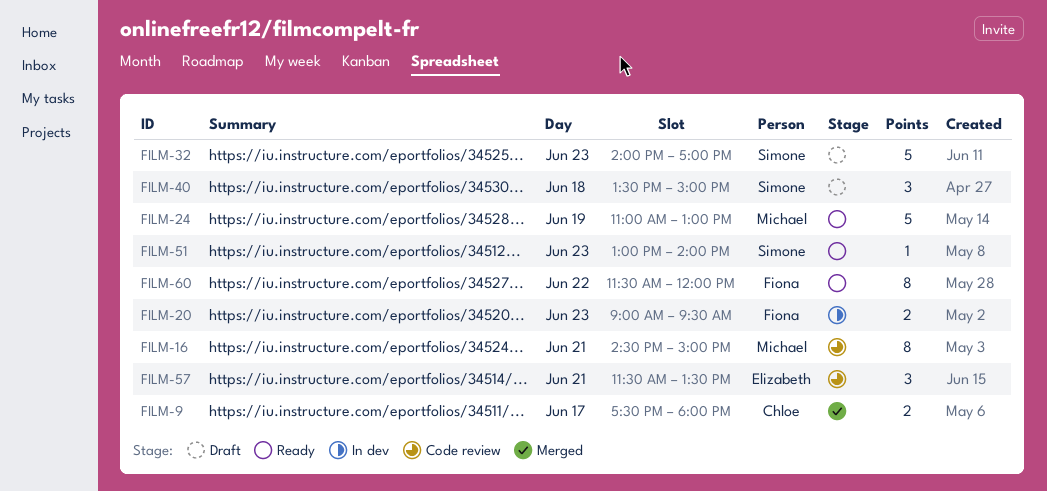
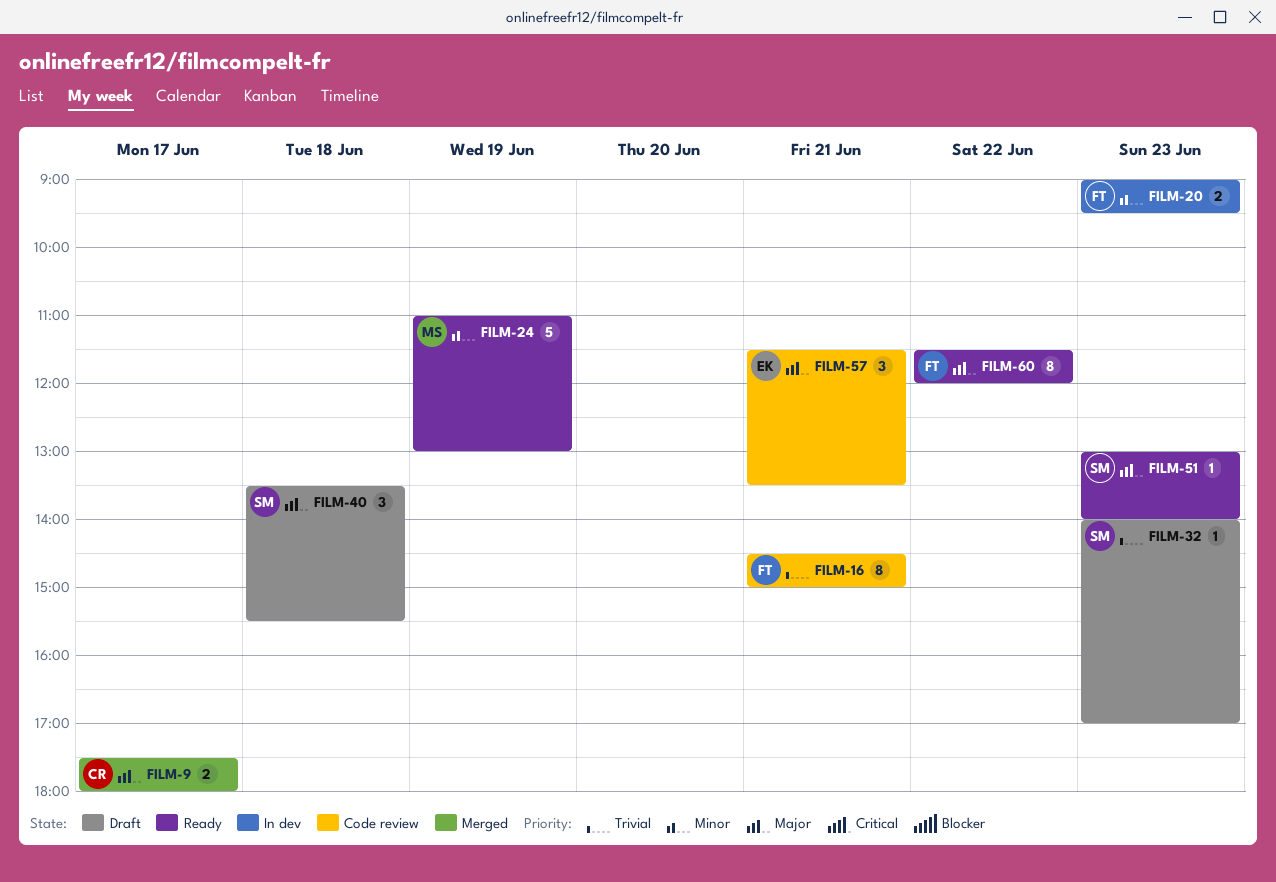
FILM-16, owner: Michael -> Fiona
FILM-32, estimate: 5 -> 1
FILM-40, ends: 15:00 -> 15:30

